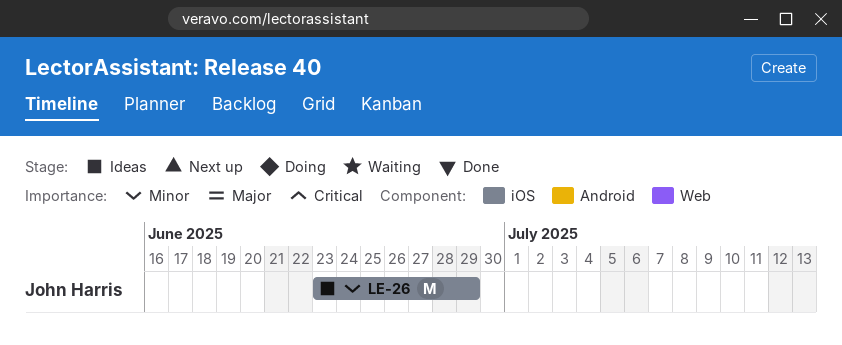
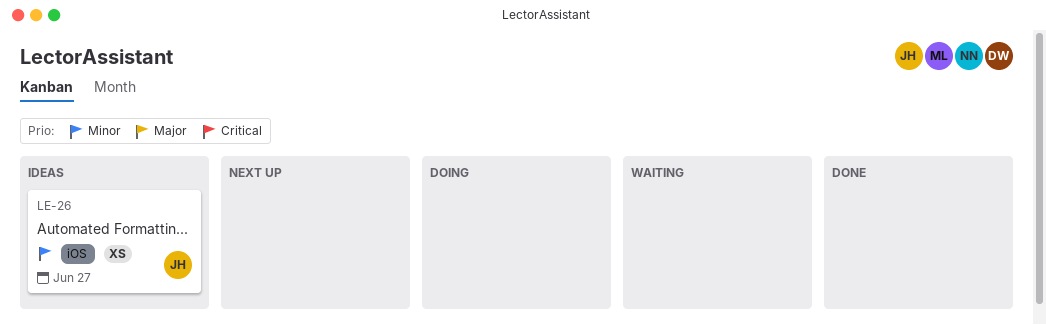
LE-26, estimate: M -> XS
LE-26, due: Jun 29 -> Jun 27

